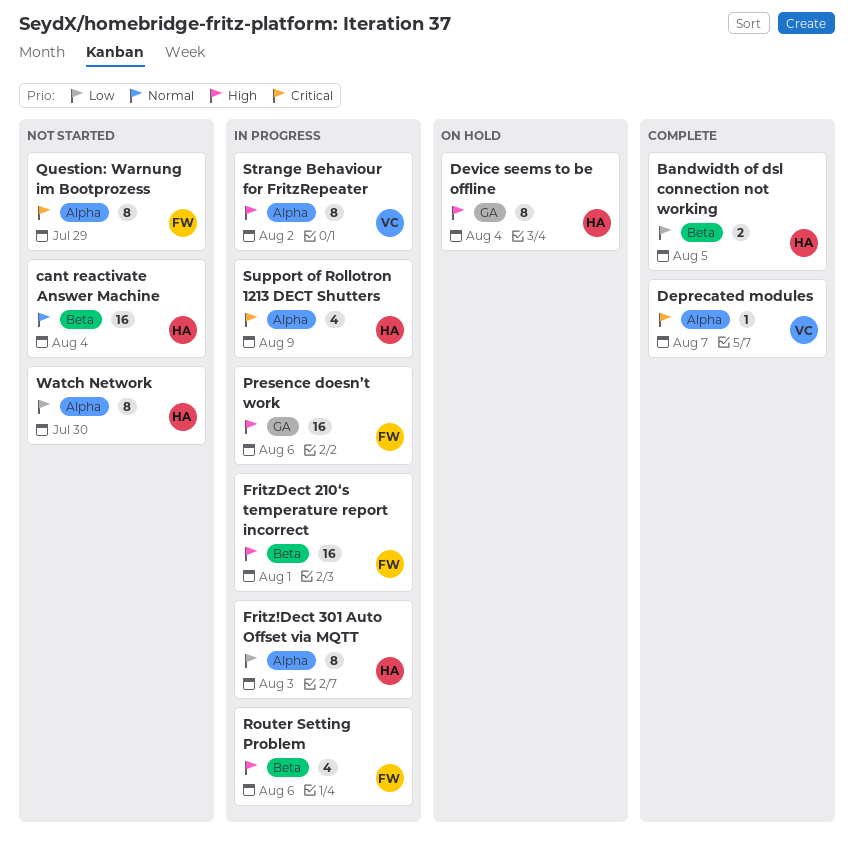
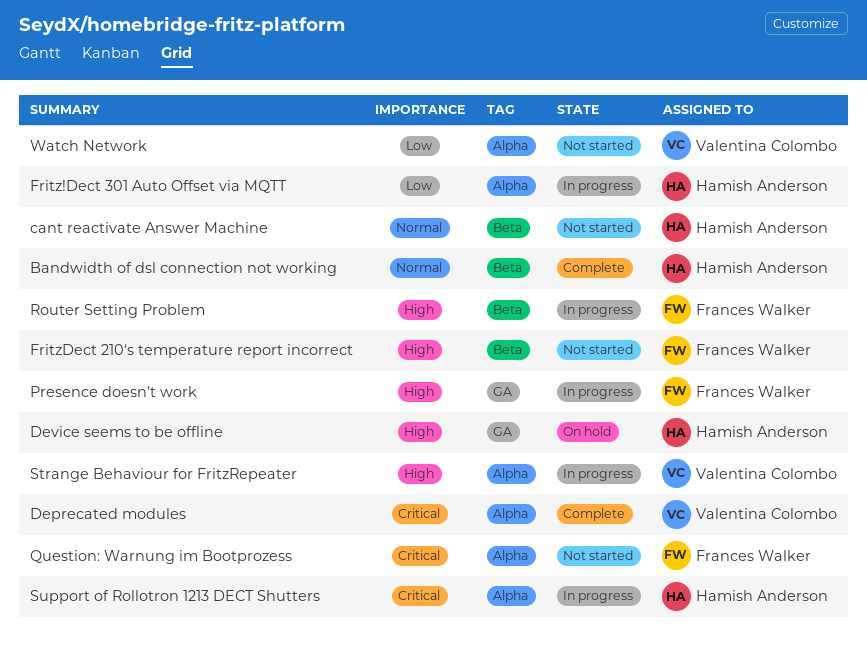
Bandwidth of dsl connection not working, priority: Low -> Normal
FritzDect 210‘s temperature report incorrect, status: In progress -> Not started
Watch Network, owner: Hamish Anderson -> Valentina Colombo

